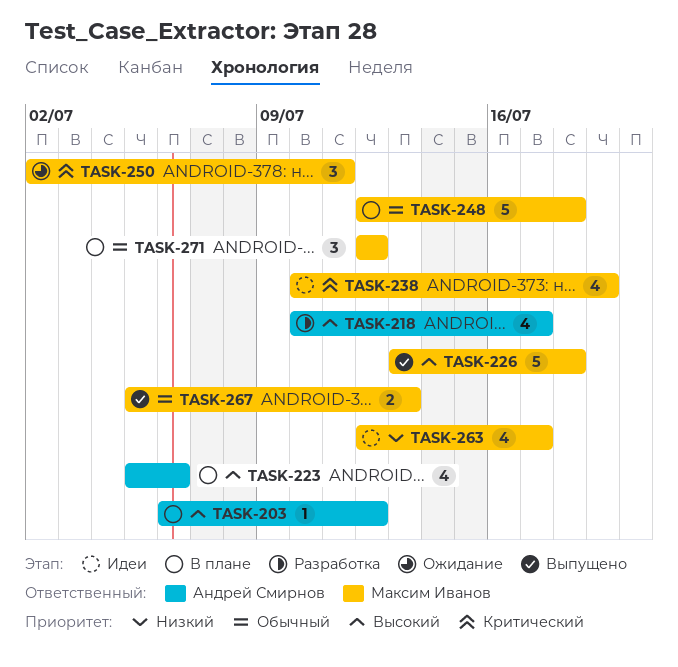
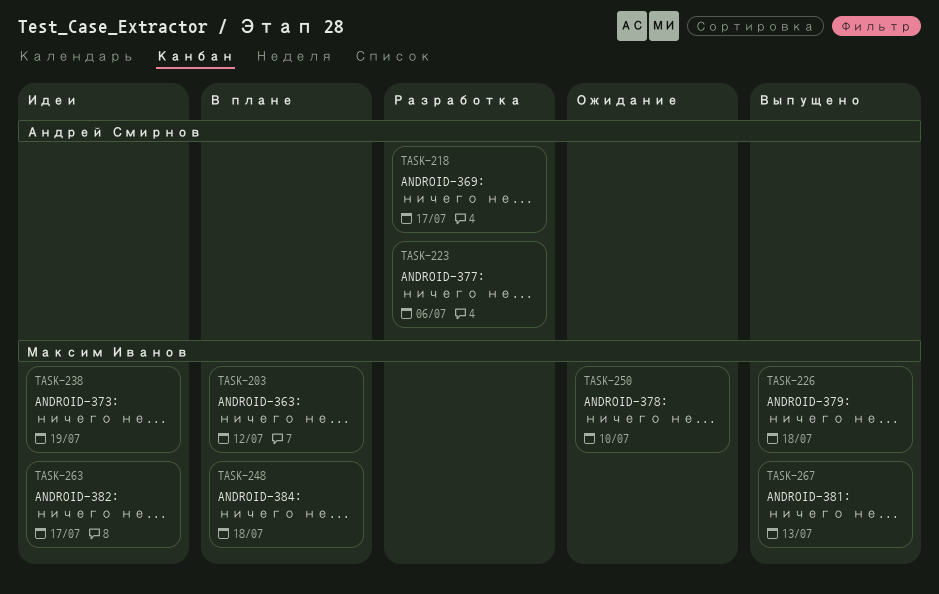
TASK-203, owner: Андрей Смирнов -> Максим Иванов
TASK-223, status: В плане -> Разработка
TASK-250, due: Jul 11 -> Jul 10
TASK-271: present -> none

